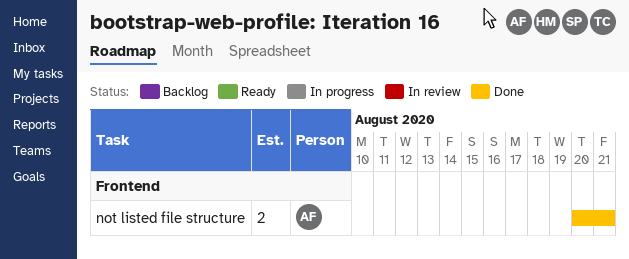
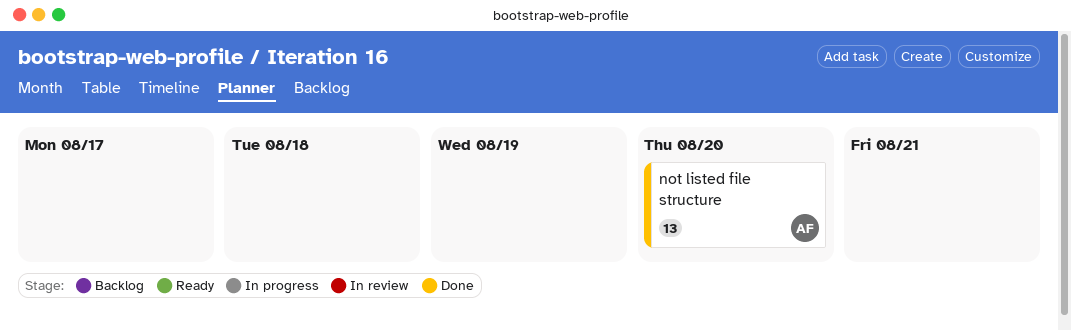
not listed file structure, estimate: 2 -> 13
not listed file structure, due: Aug 21 -> Aug 20

